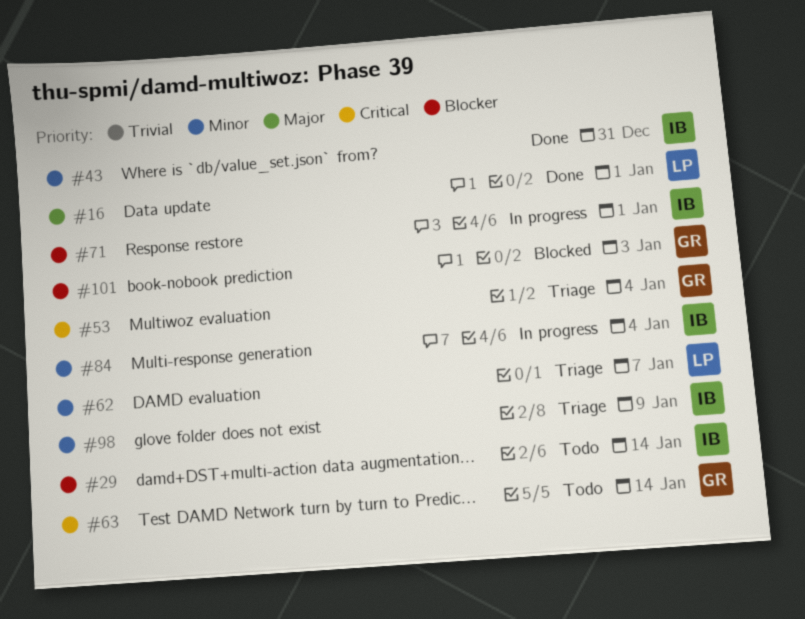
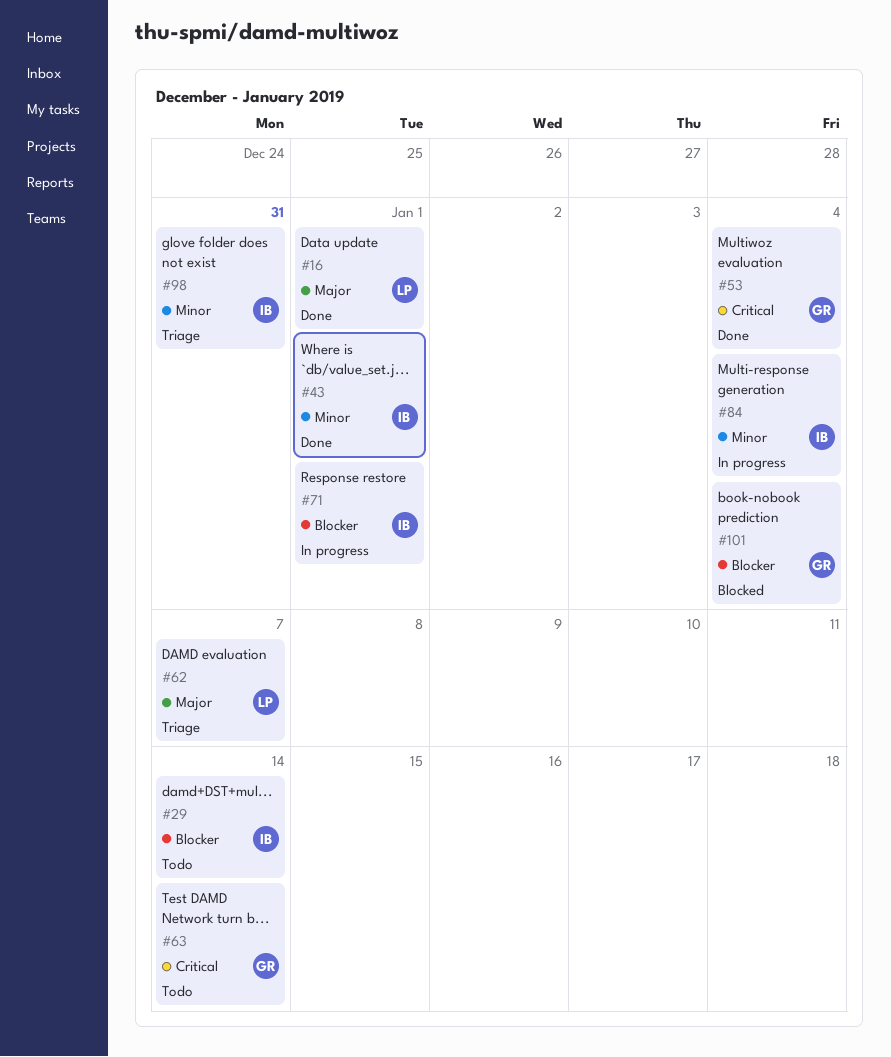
#43, due: Dec 31 -> Jan 1
#53, status: Triage -> Done
#62, priority: Minor -> Major
#98, due: Jan 9 -> Dec 31
#101, due: Jan 3 -> Jan 4

